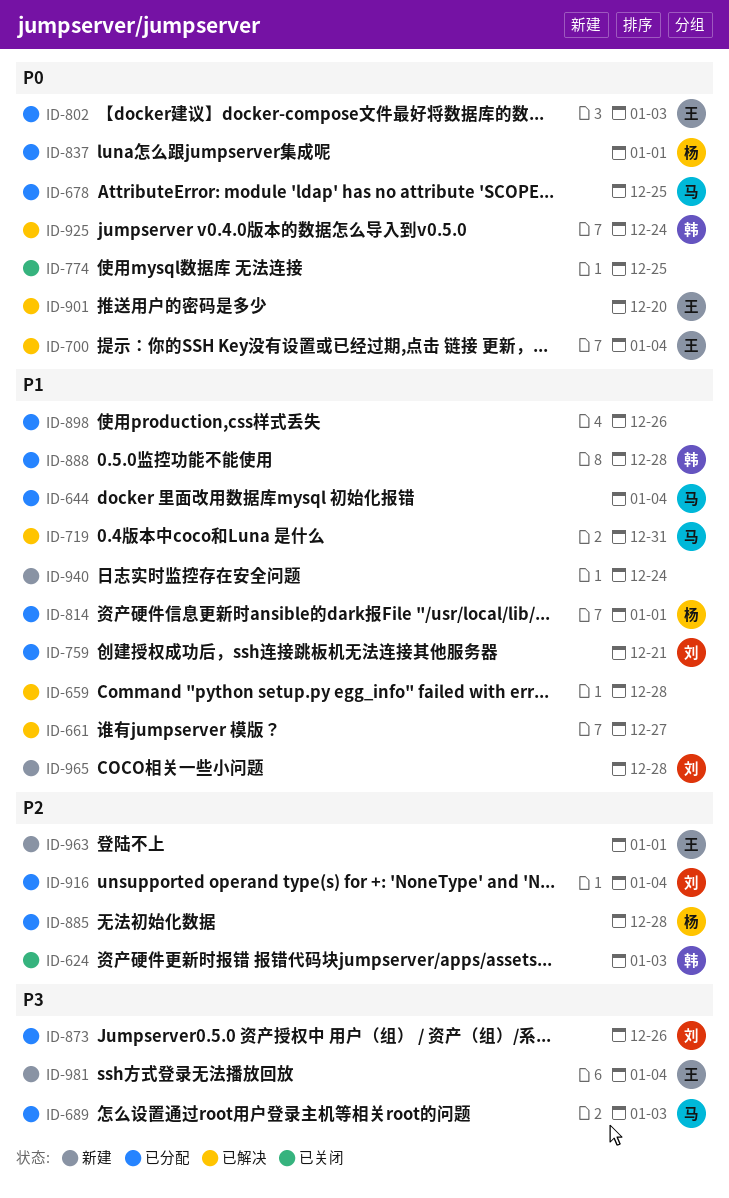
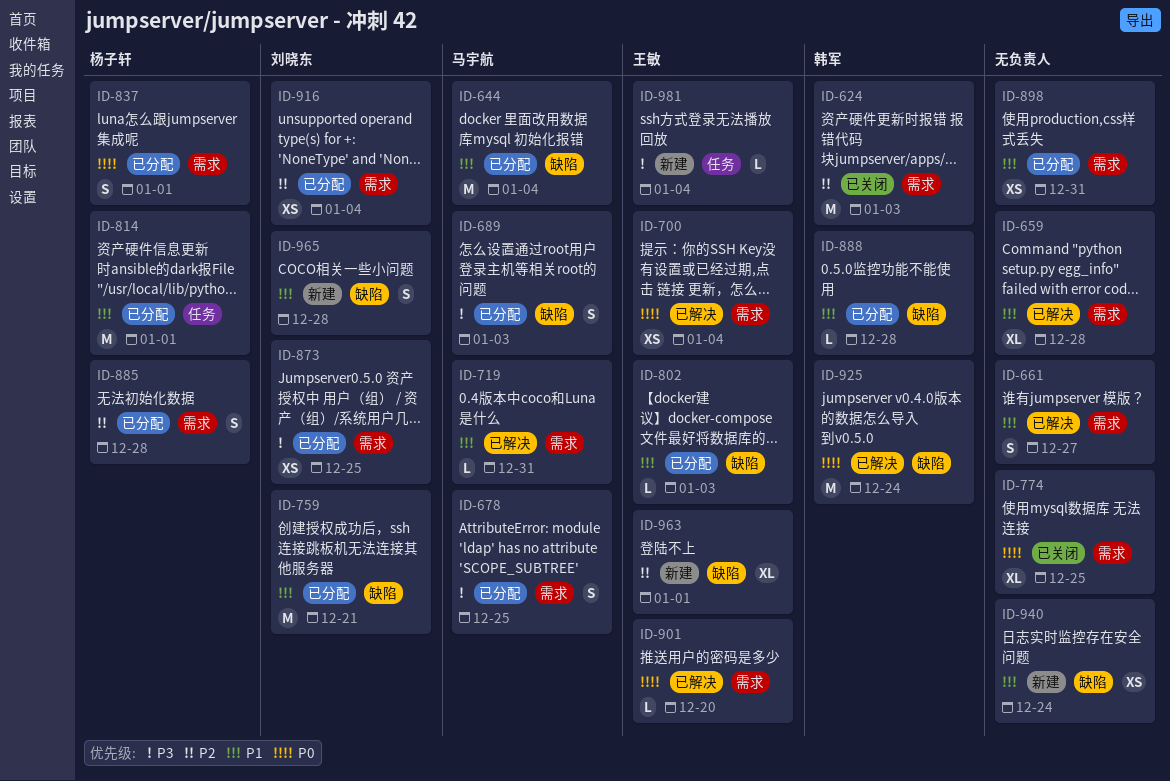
ID-678, priority: P0 -> P3
ID-802, priority: P0 -> P1
ID-873, due: Dec 26 -> Dec 25
ID-898, due: Dec 26 -> Dec 31

